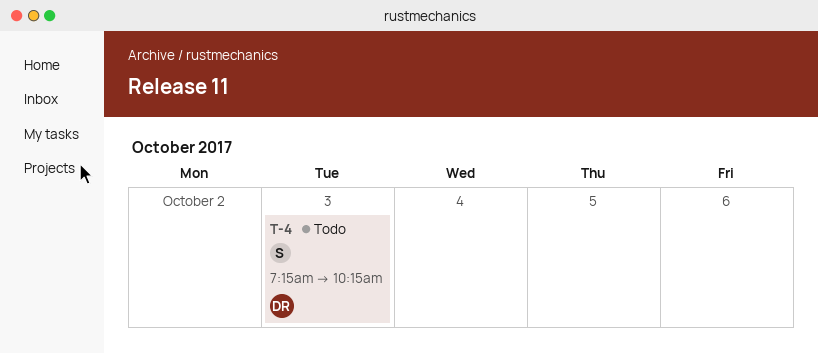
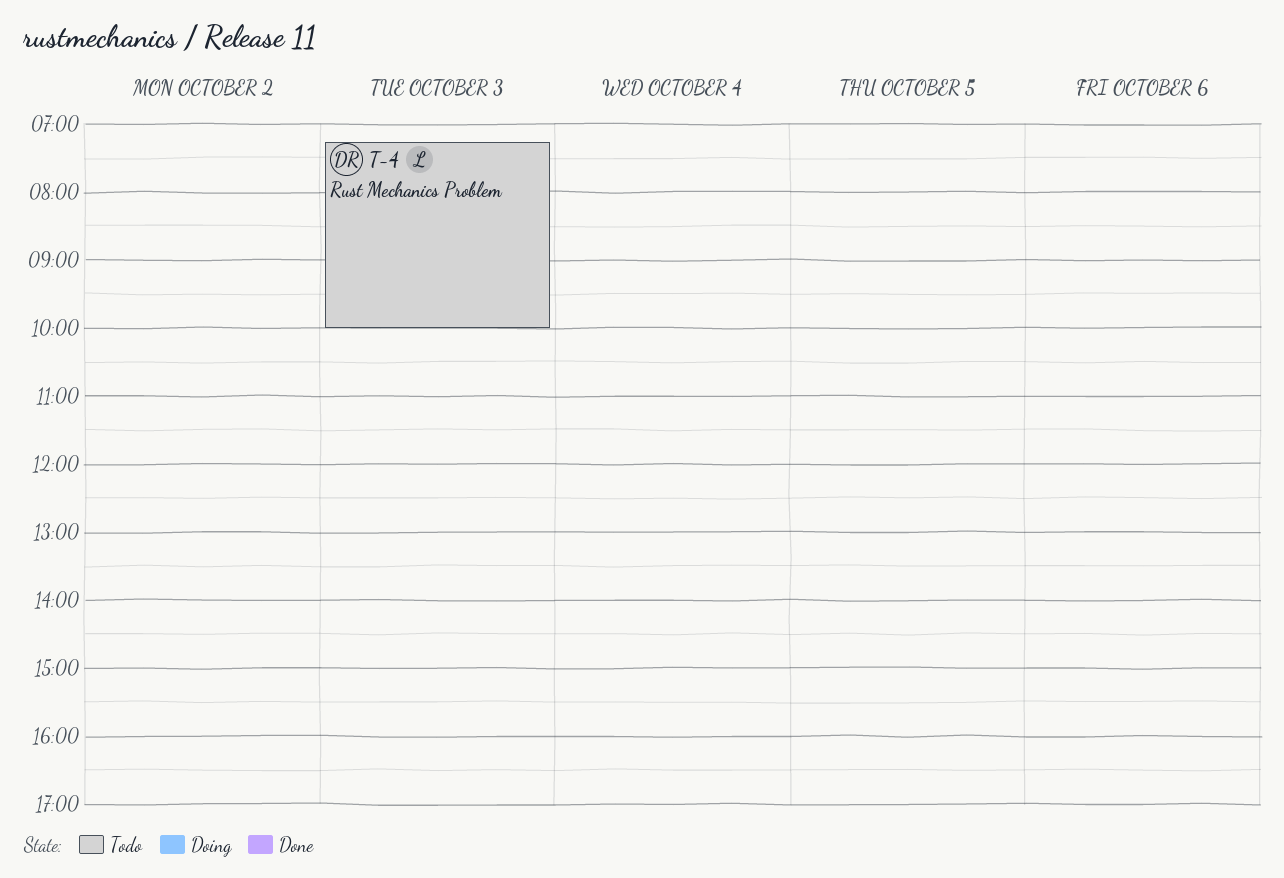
T-4, estimate: S -> L
T-4, ends: 10:15 -> 10:00

